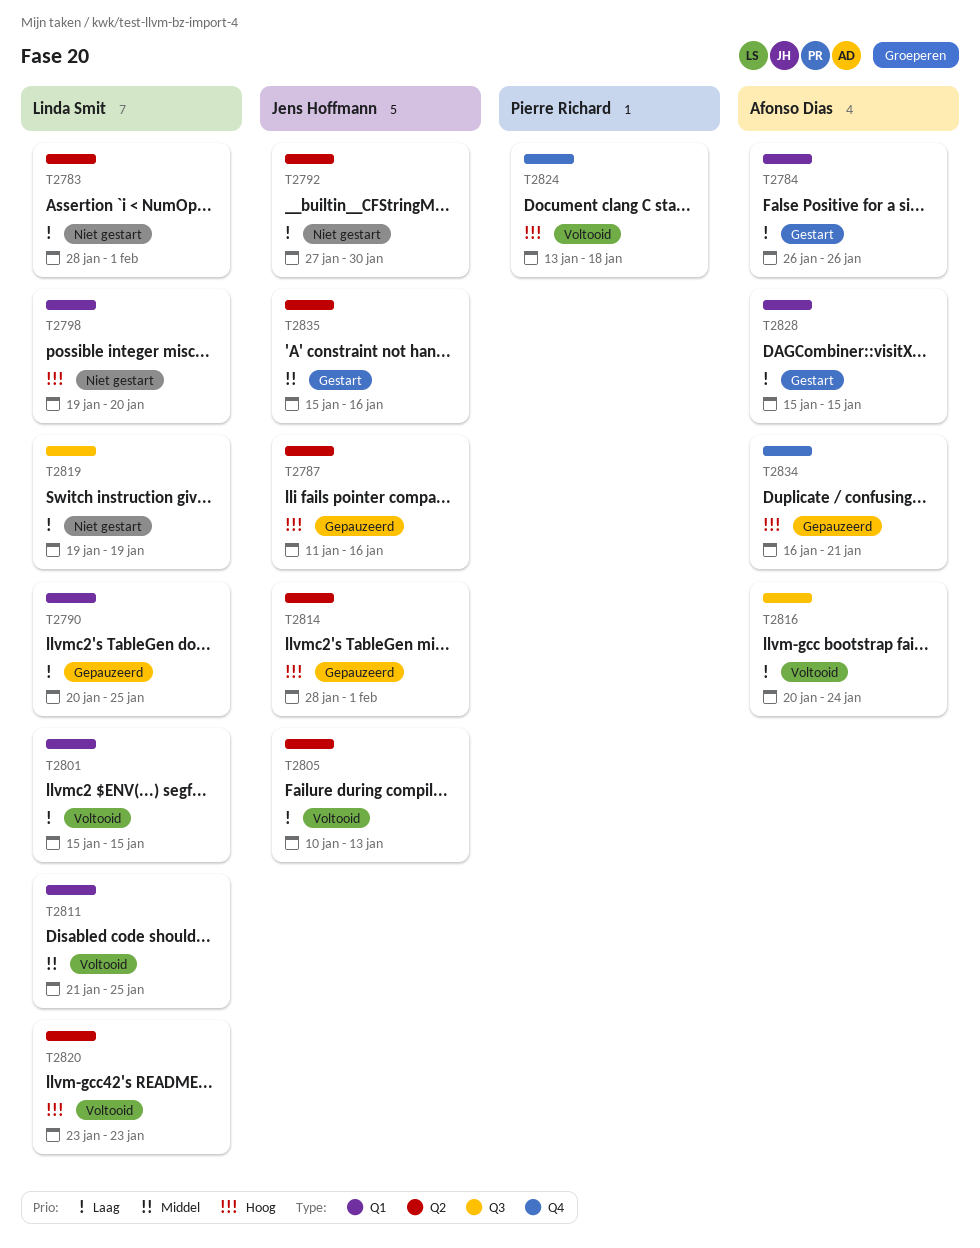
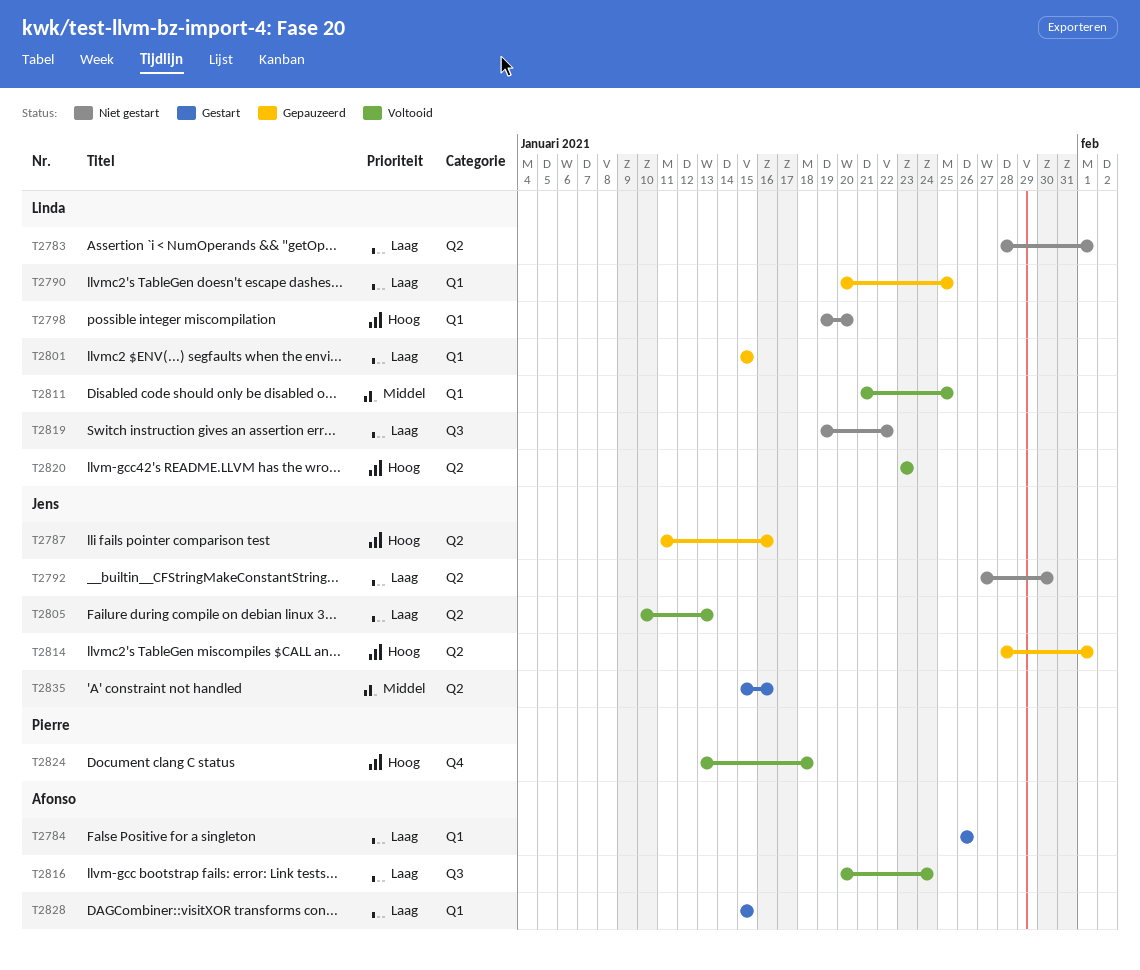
T2801, status: Voltooid -> Gepauzeerd
T2819, due: Jan 19 -> Jan 22
T2834: present -> none

